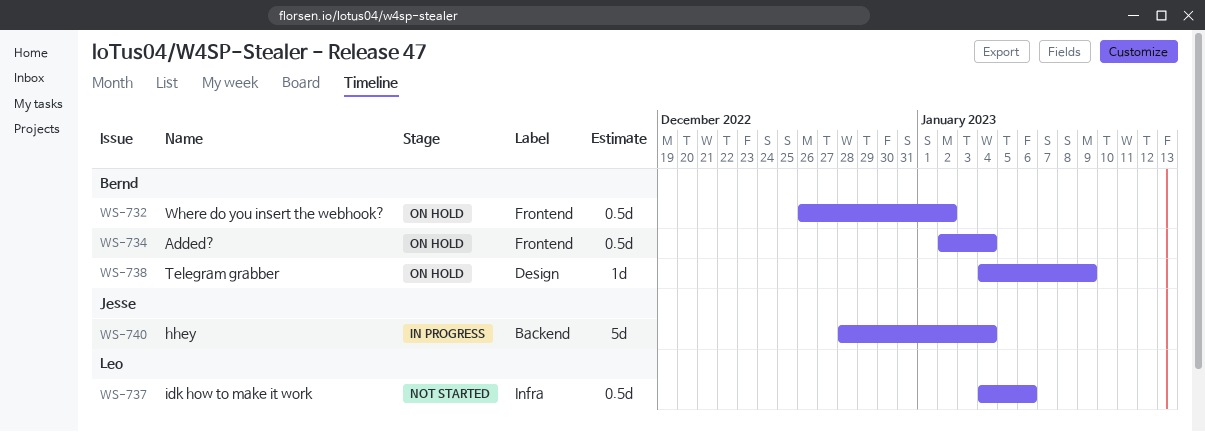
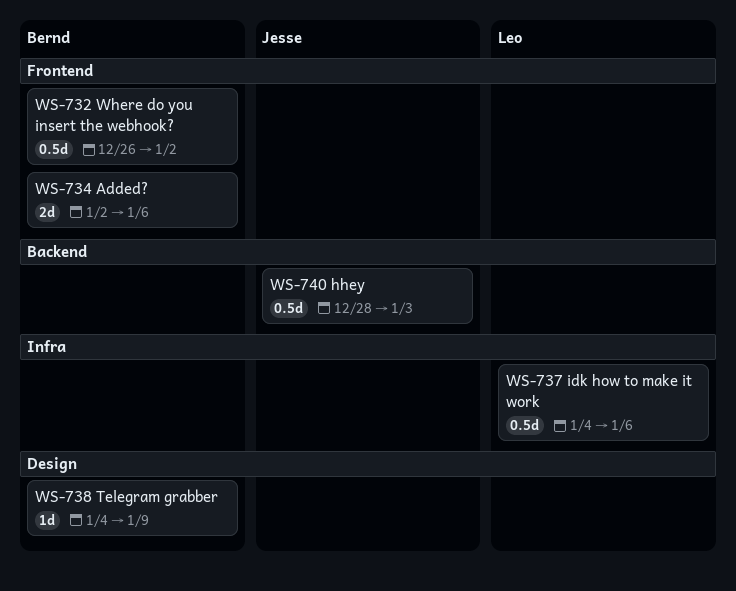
WS-734, estimate: 0.5d -> 2d
WS-734, due: Jan 4 -> Jan 6
WS-740, estimate: 5d -> 0.5d
WS-740, due: Jan 4 -> Jan 3

